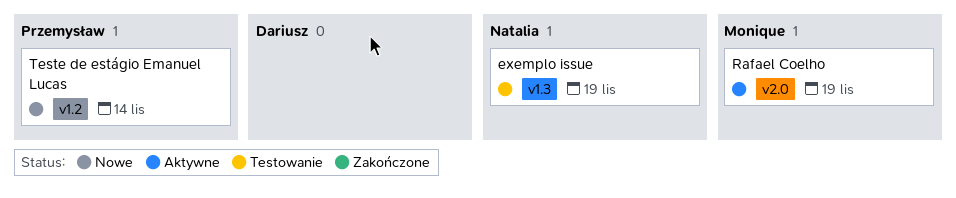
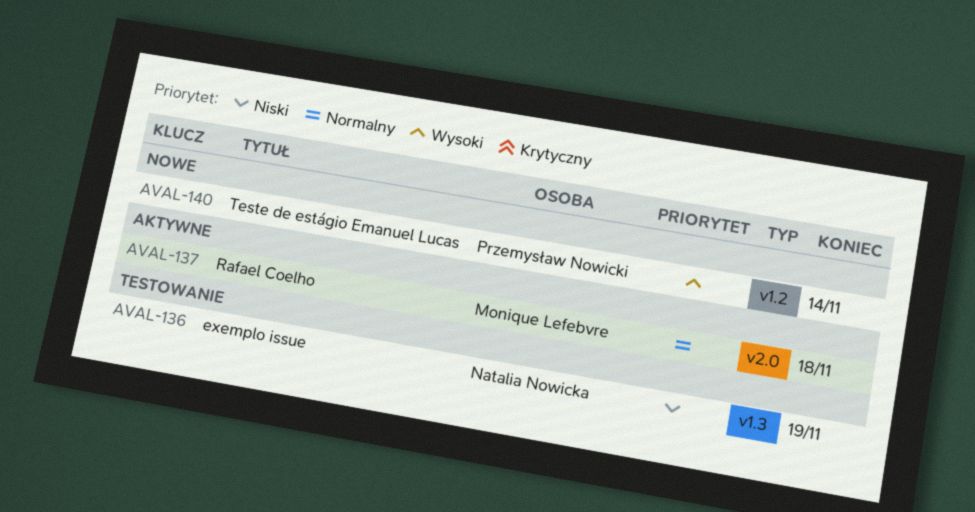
Rafael Coelho, due: Nov 19 -> Nov 18

